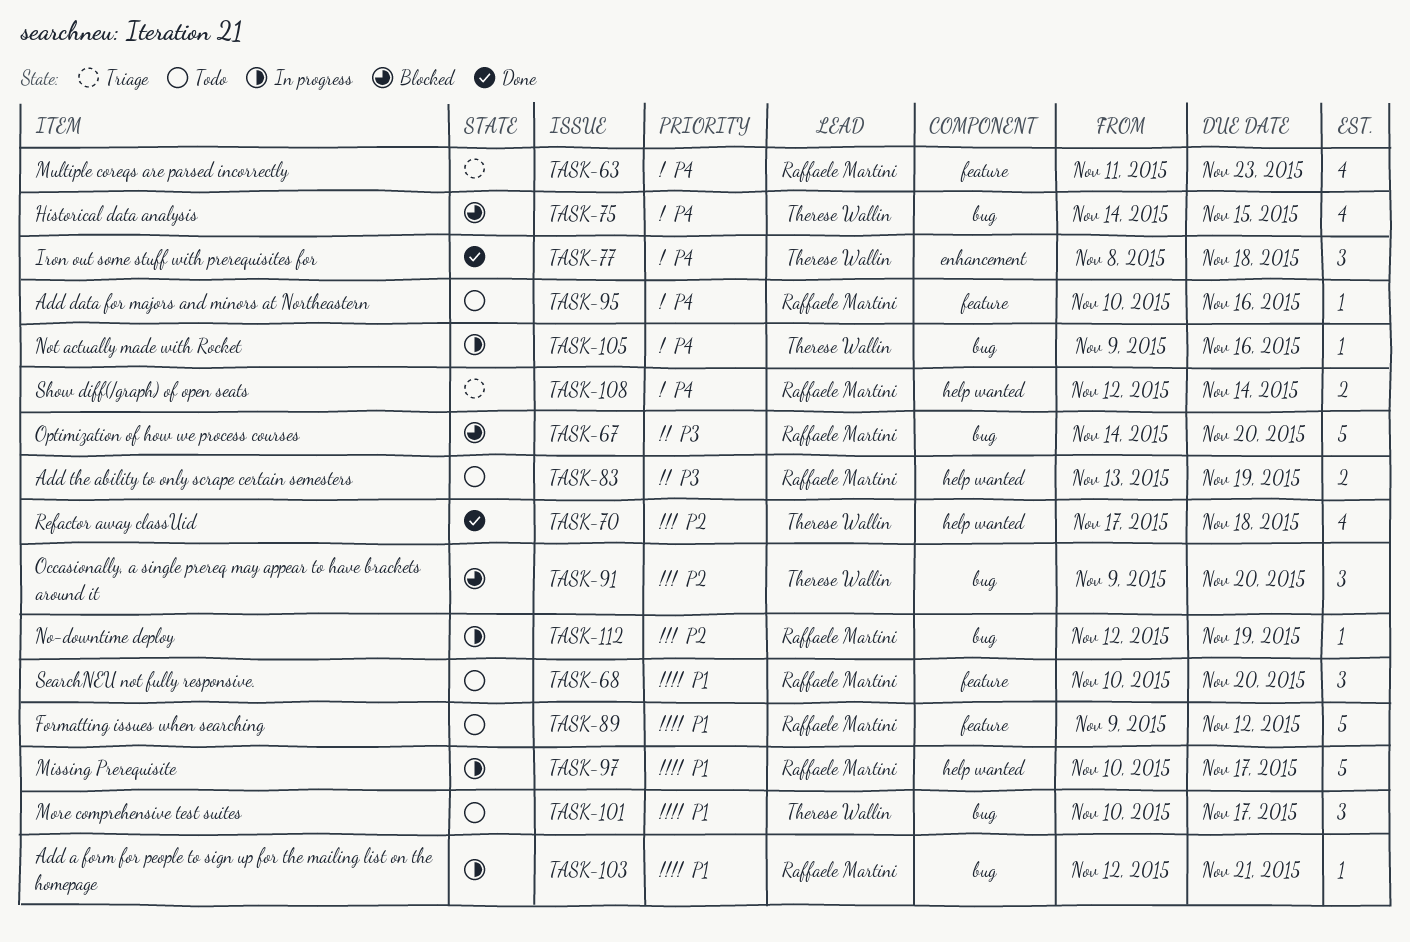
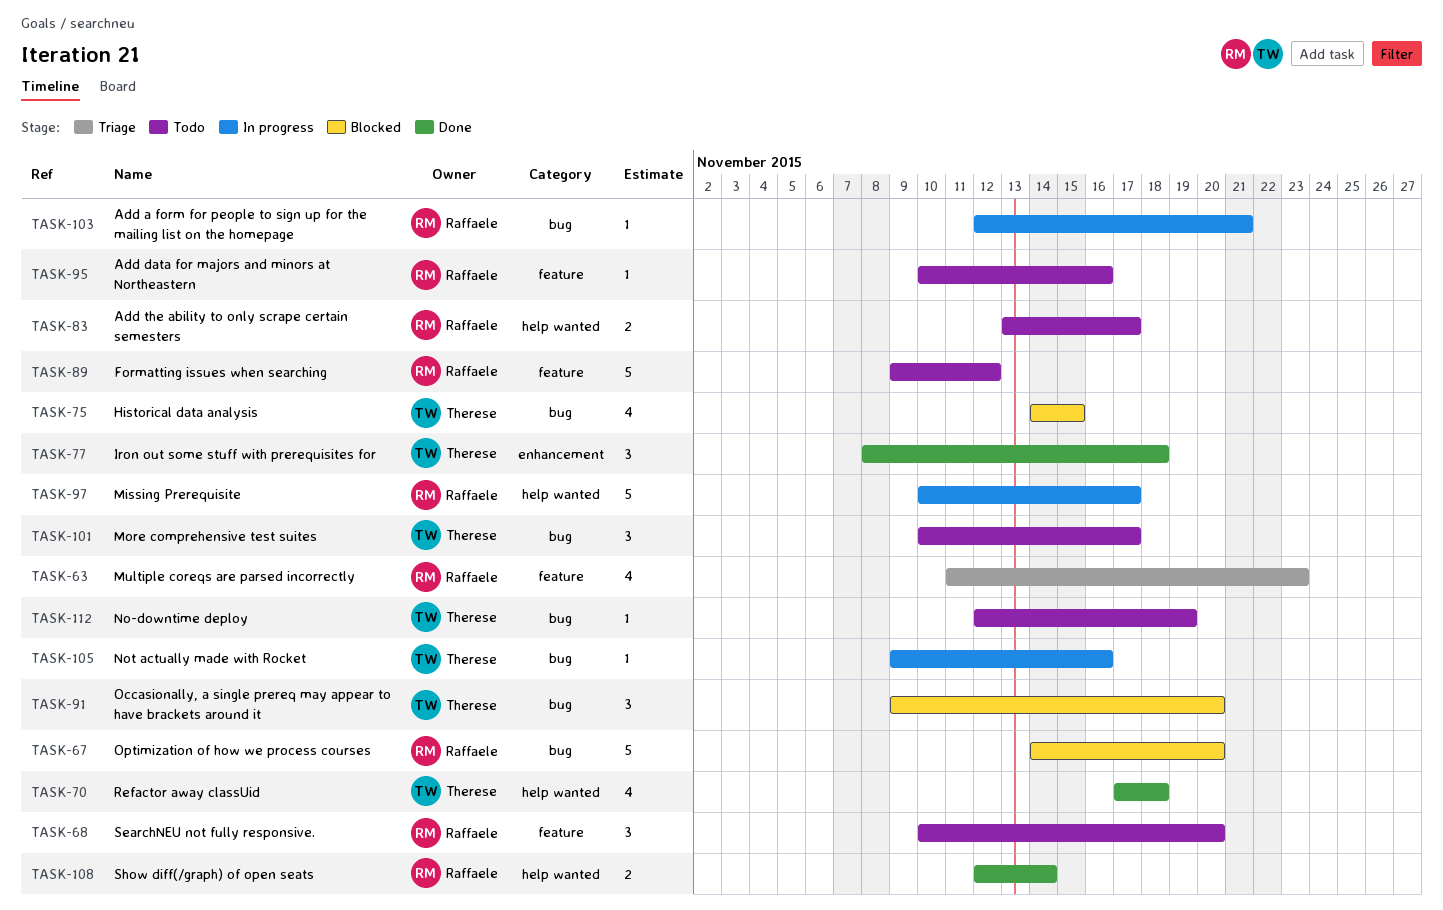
TASK-83, due: Nov 19 -> Nov 17
TASK-108, status: Triage -> Done
TASK-112, status: In progress -> Todo
TASK-112, owner: Raffaele Martini -> Therese Wallin

